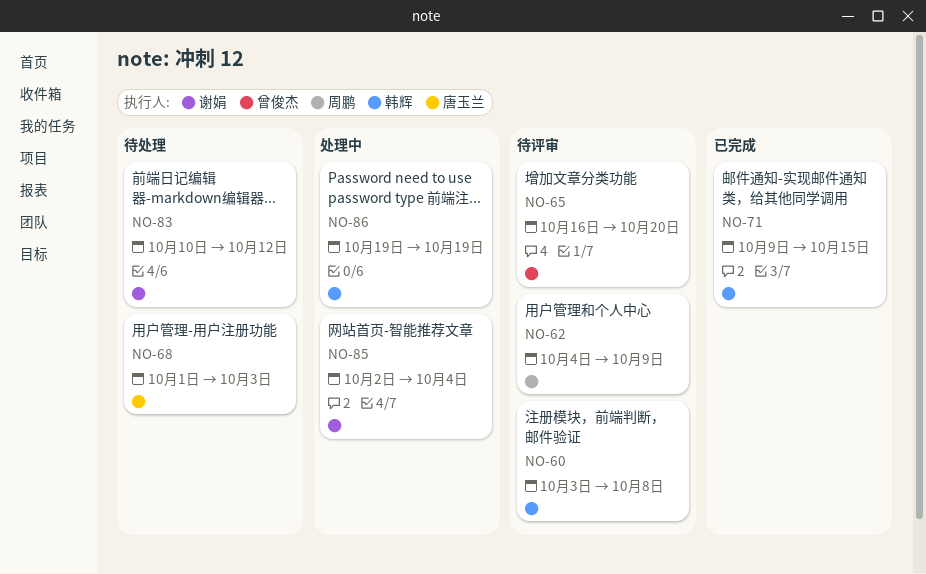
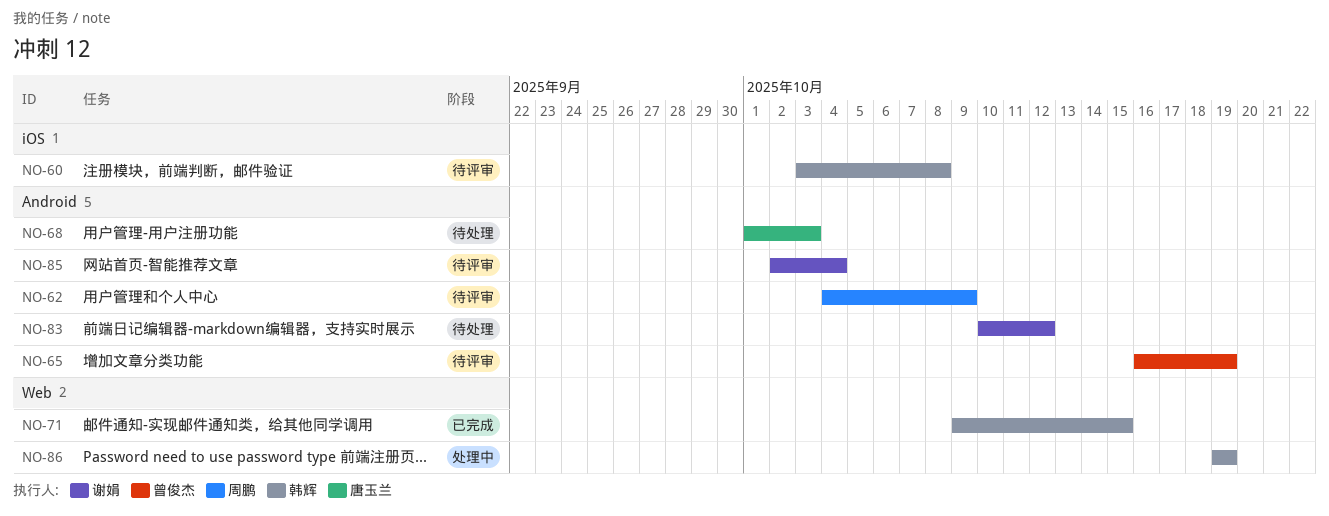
NO-65, due: Oct 20 -> Oct 19
NO-85, status: 处理中 -> 待评审

